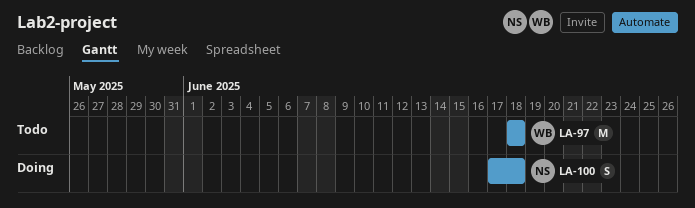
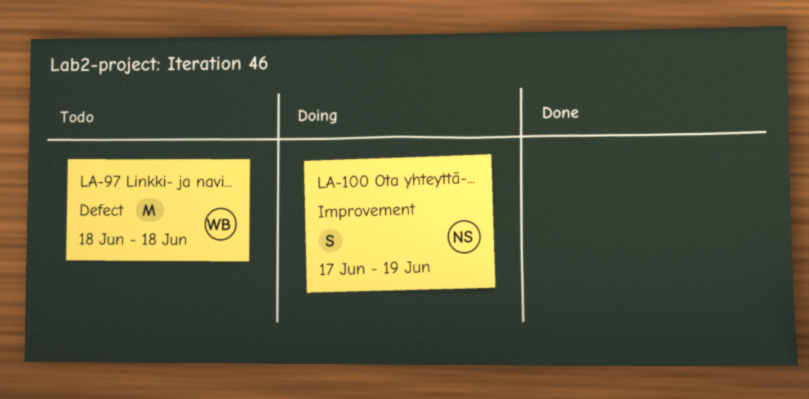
LA-100, due: Jun 18 -> Jun 19

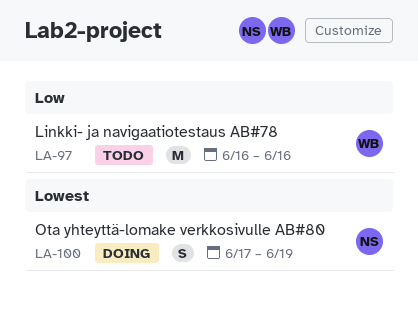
LA-97, start: Jun 18 -> Jun 16
LA-97, due: Jun 18 -> Jun 16

